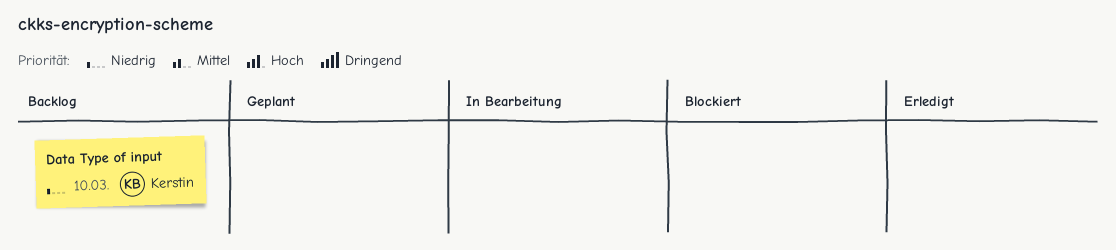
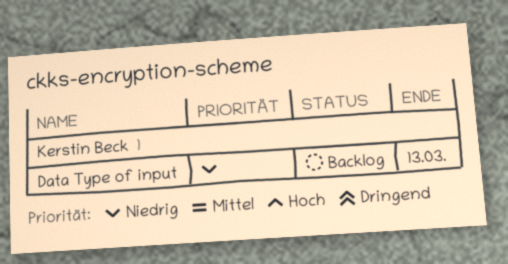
Data Type of input, due: Mar 10 -> Mar 13

